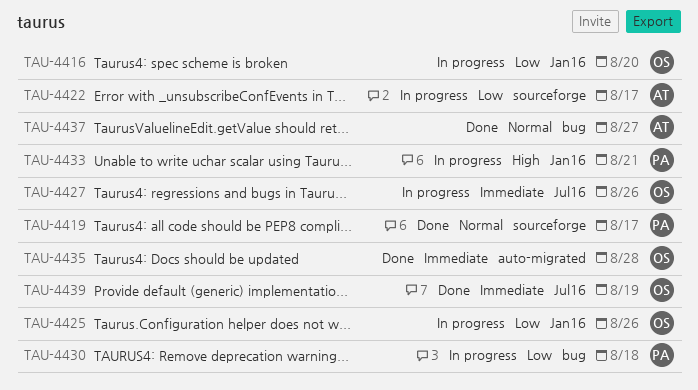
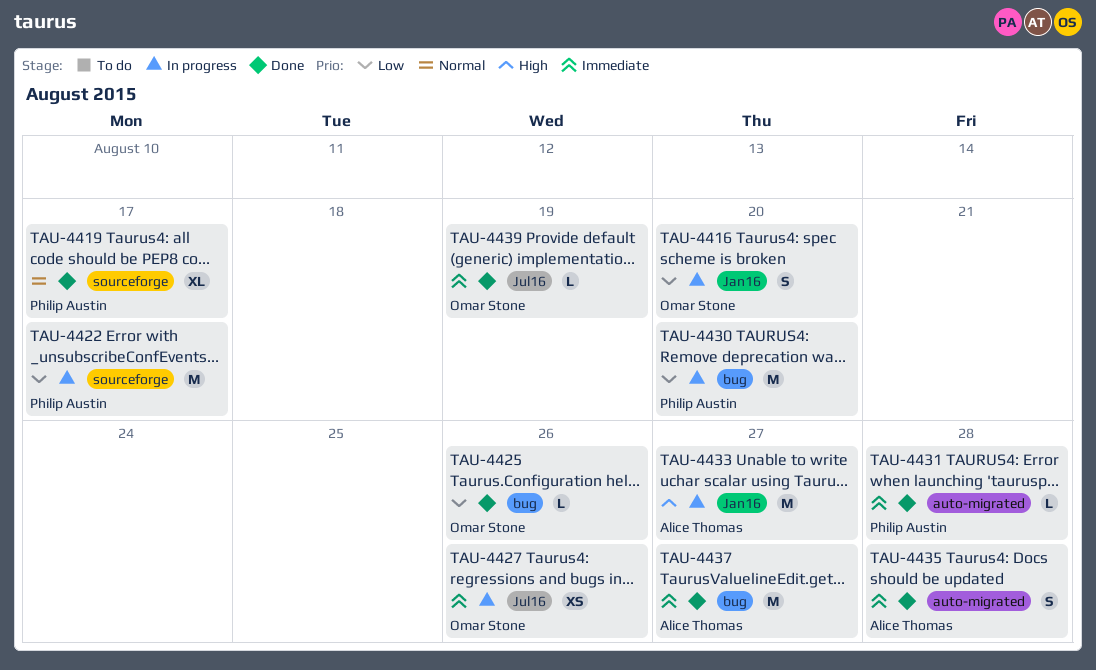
TAU-4422, owner: Alice Thomas -> Philip Austin
TAU-4425, status: In progress -> Done
TAU-4425, label: Jan16 -> bug
TAU-4430, due: Aug 18 -> Aug 20
TAU-4431: none -> present
TAU-4433, owner: Philip Austin -> Alice Thomas
TAU-4433, due: Aug 21 -> Aug 27
TAU-4435, owner: Omar Stone -> Alice Thomas
TAU-4437, priority: Normal -> Immediate

